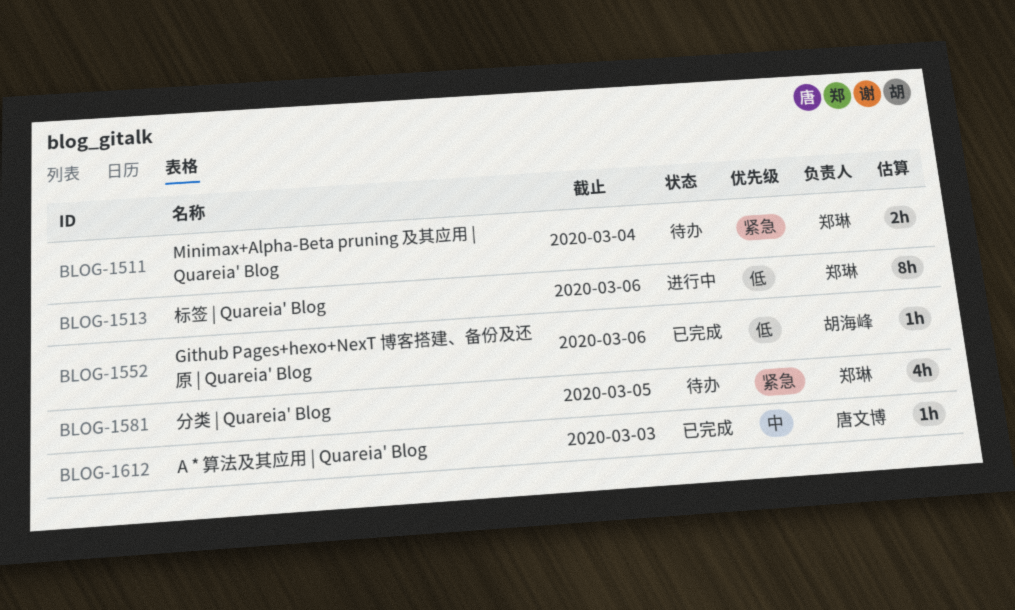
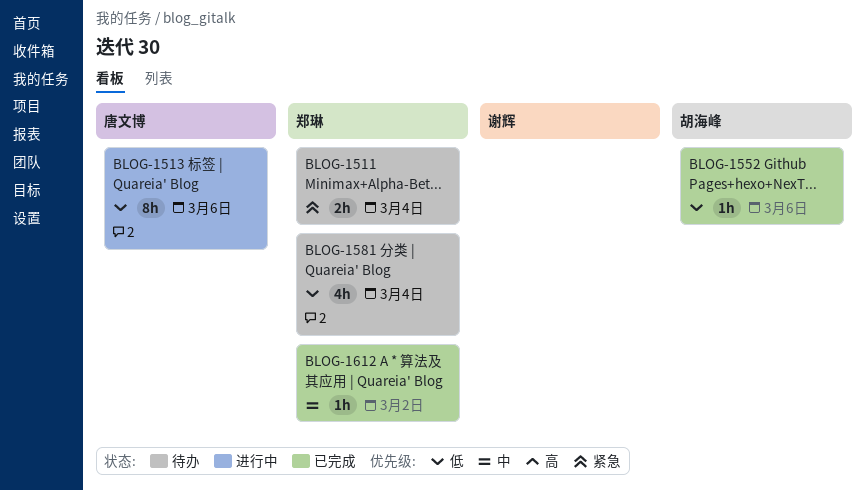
BLOG-1513, owner: 郑琳 -> 唐文博
BLOG-1581, priority: 紧急 -> 低
BLOG-1581, due: Mar 5 -> Mar 4
BLOG-1612, owner: 唐文博 -> 郑琳
BLOG-1612, due: Mar 3 -> Mar 2

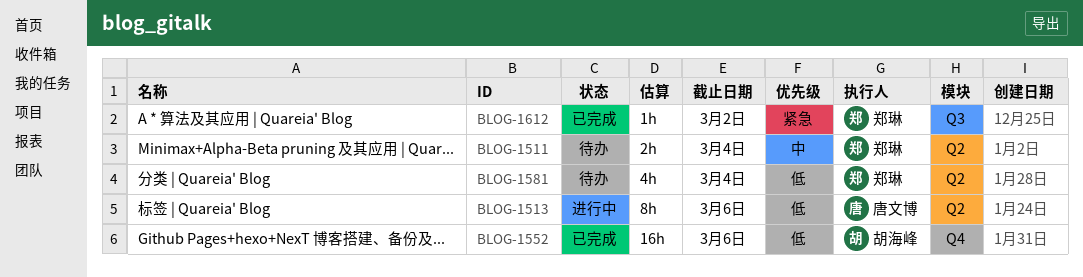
BLOG-1511, priority: 紧急 -> 中
BLOG-1552, estimate: 1h -> 16h
BLOG-1612, priority: 中 -> 紧急

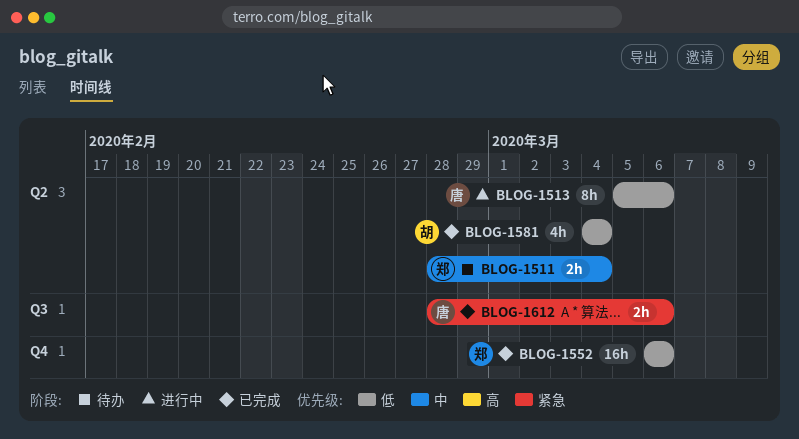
BLOG-1552, owner: 胡海峰 -> 郑琳
BLOG-1581, status: 待办 -> 已完成
BLOG-1581, owner: 郑琳 -> 胡海峰
BLOG-1612, owner: 郑琳 -> 唐文博
BLOG-1612, estimate: 1h -> 2h
BLOG-1612, due: Mar 2 -> Mar 6

